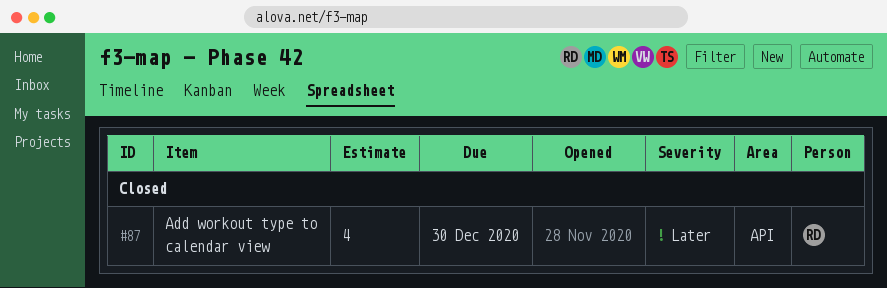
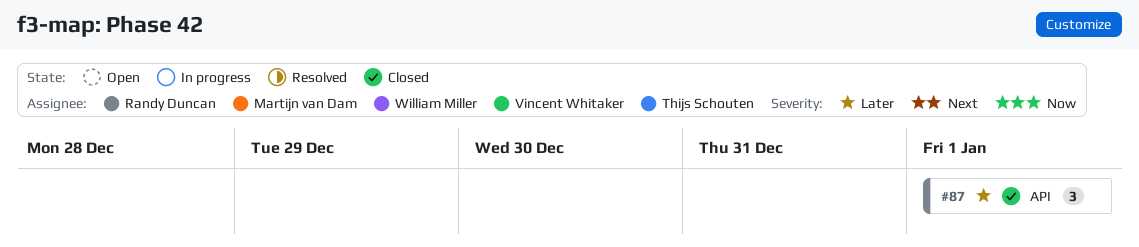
#87, estimate: 4 -> 3
#87, due: Dec 30 -> Jan 1

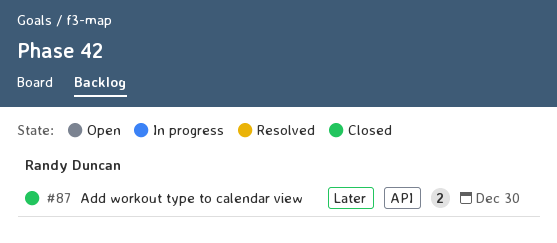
#87, estimate: 3 -> 2
#87, due: Jan 1 -> Dec 30

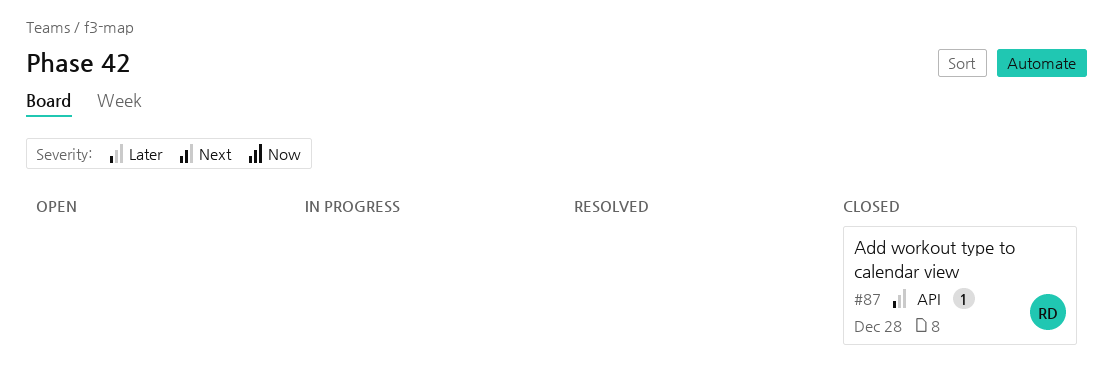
#87, estimate: 2 -> 1
#87, due: Dec 30 -> Dec 28

